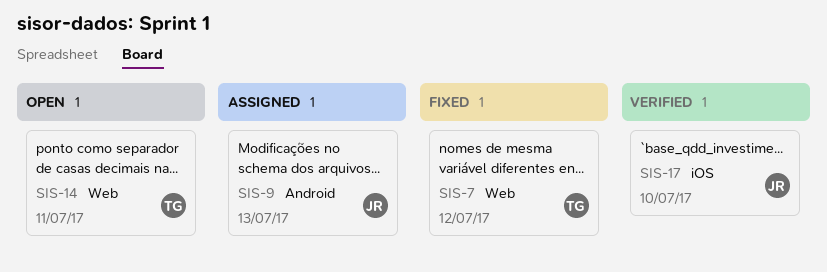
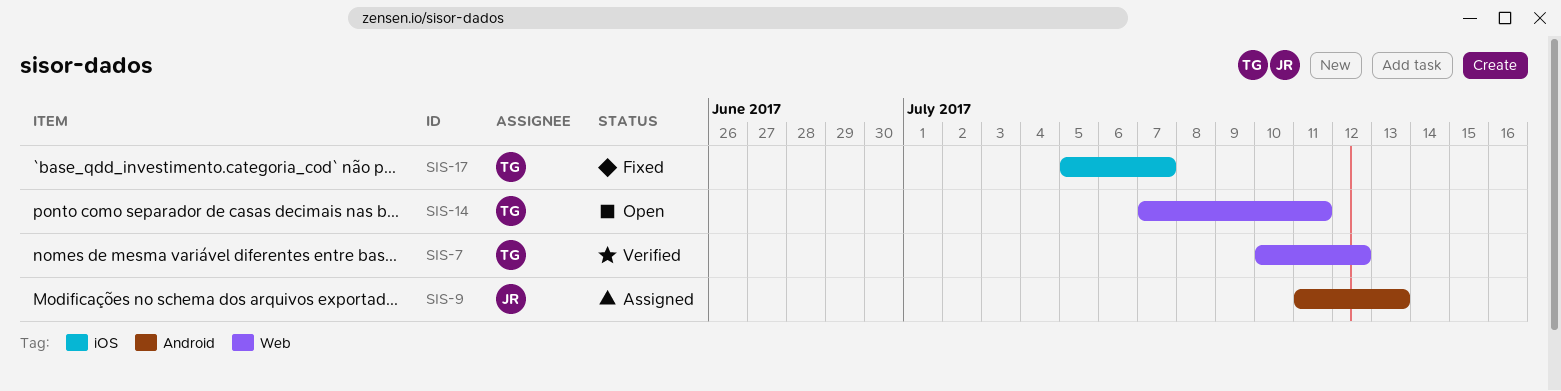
SIS-7, status: Fixed -> Verified
SIS-17, status: Verified -> Fixed
SIS-17, owner: JR -> TG
SIS-17, due: Jul 10 -> Jul 7

